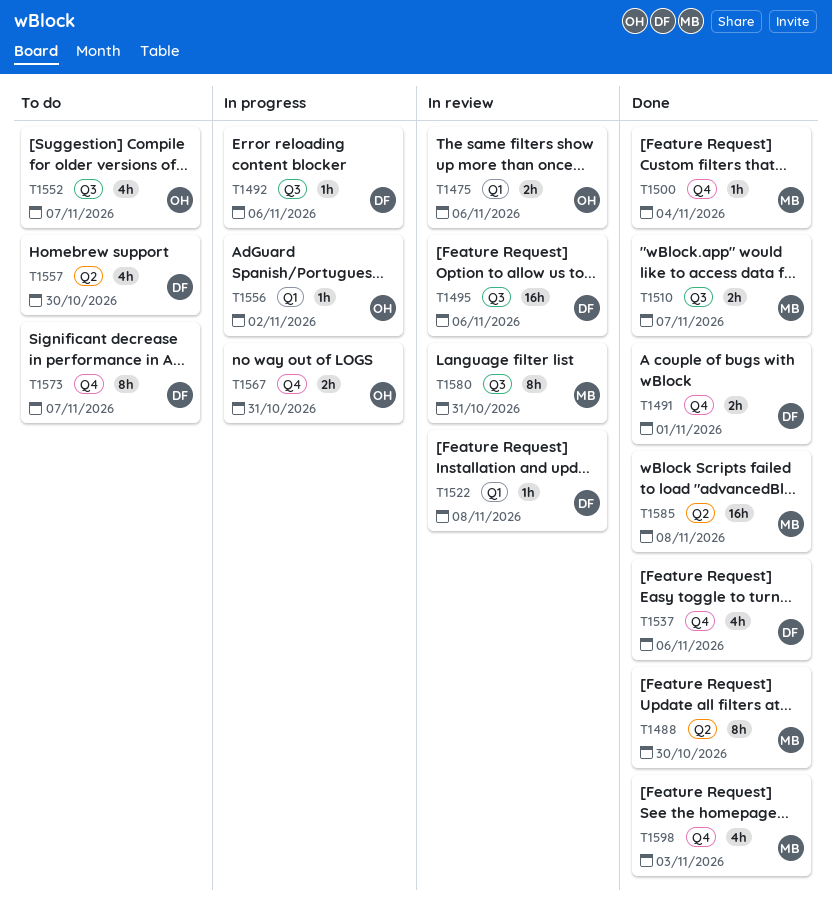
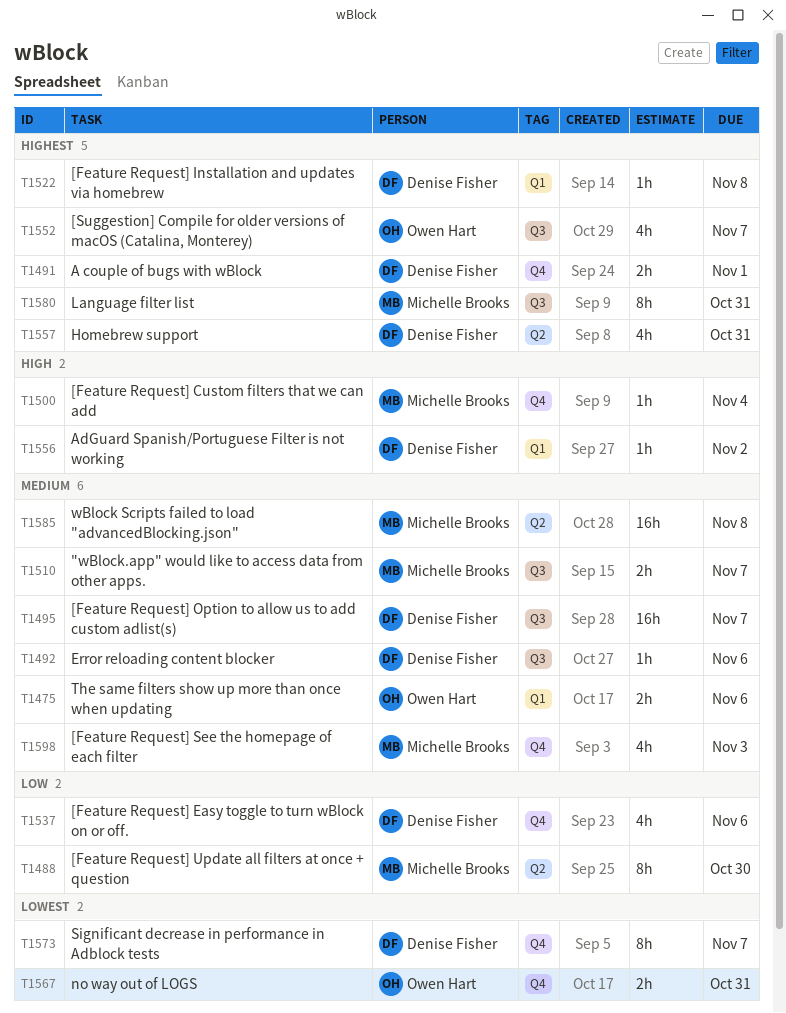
T1495, due: Nov 6 -> Nov 7
T1556, owner: Owen Hart -> Denise Fisher
T1557, due: Oct 30 -> Oct 31

